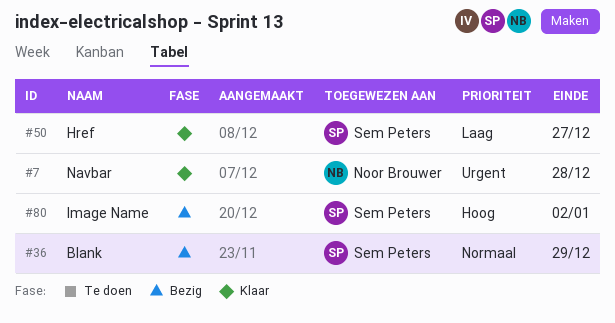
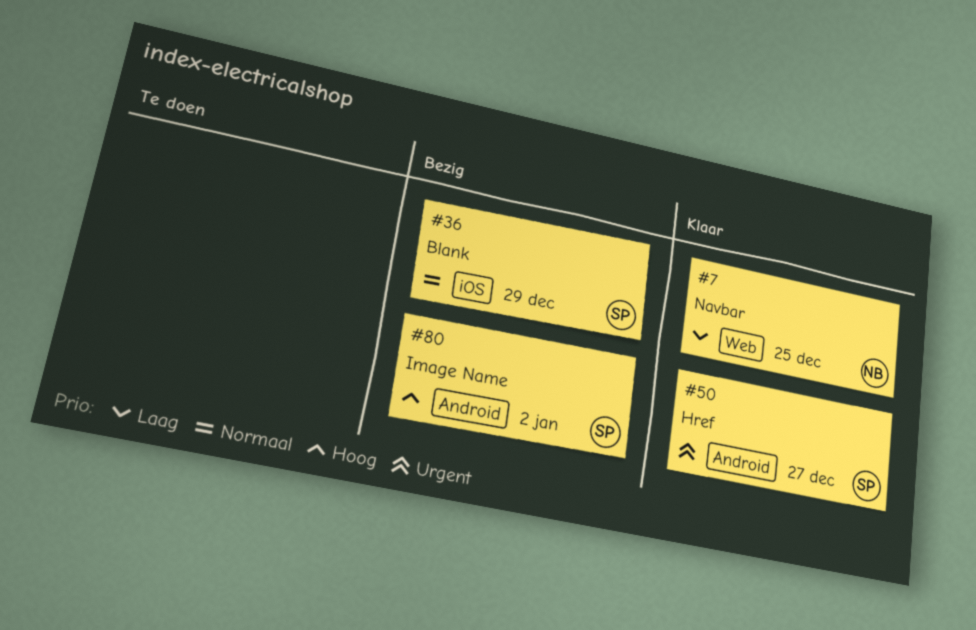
#7, priority: Urgent -> Laag
#7, due: Dec 28 -> Dec 25
#50, priority: Laag -> Urgent

